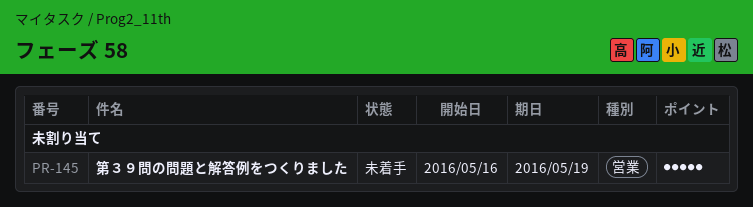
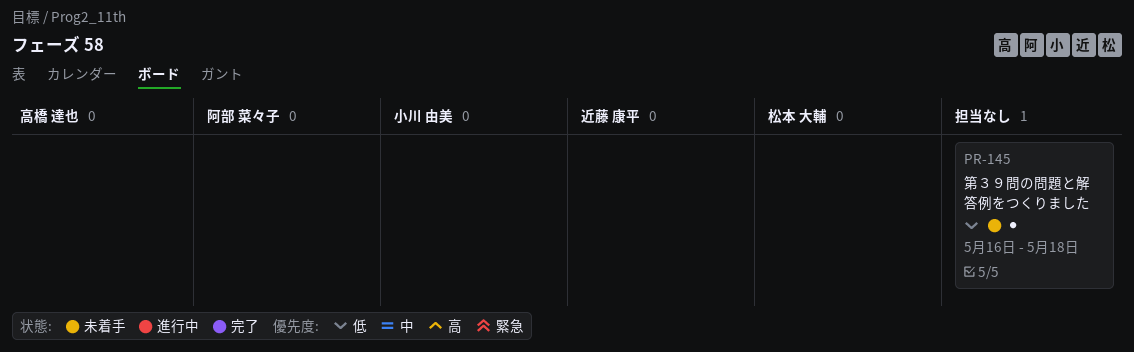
PR-145, estimate: 5 -> 1
PR-145, due: May 19 -> May 18

